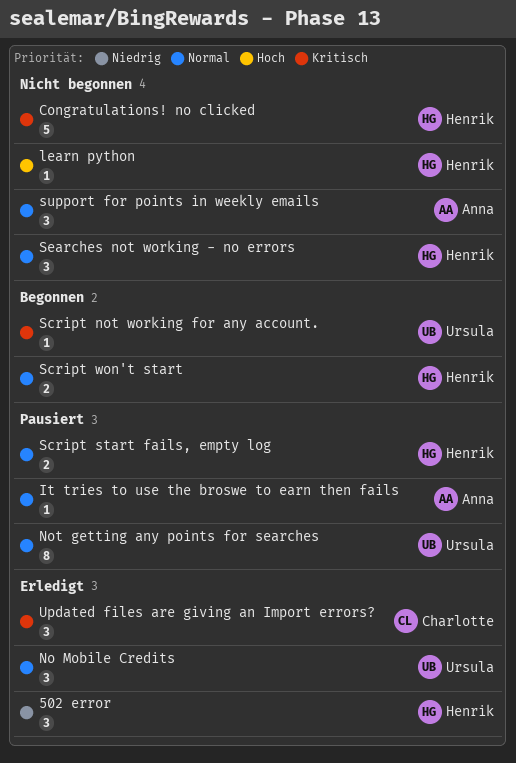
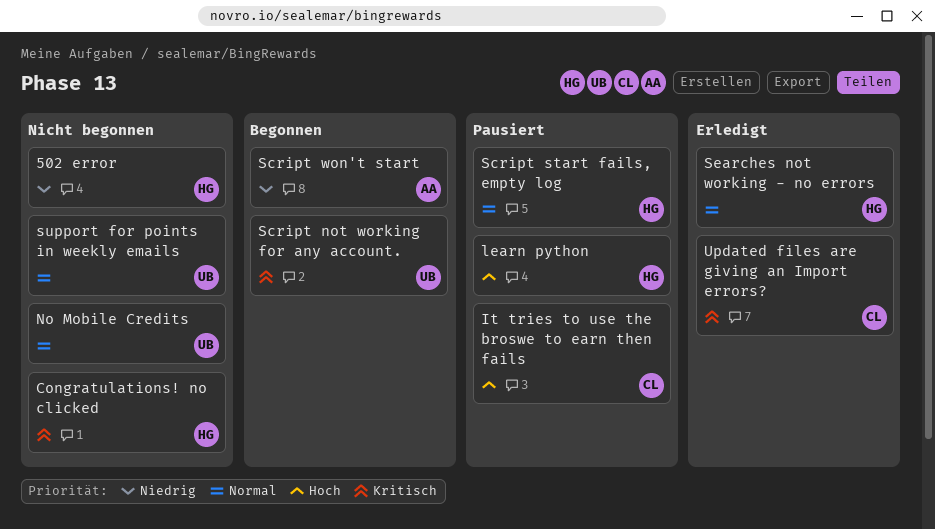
502 error, status: Erledigt -> Nicht begonnen
It tries to use the broswe to earn then fails, owner: Anna -> Charlotte
It tries to use the broswe to earn then fails, priority: Normal -> Hoch
learn python, status: Nicht begonnen -> Pausiert
No Mobile Credits, status: Erledigt -> Nicht begonnen
Not getting any points for searches: present -> none
Script won't start, owner: Henrik -> Anna
Script won't start, priority: Normal -> Niedrig
Searches not working - no errors, status: Nicht begonnen -> Erledigt
support for points in weekly emails, owner: Anna -> Ursula

